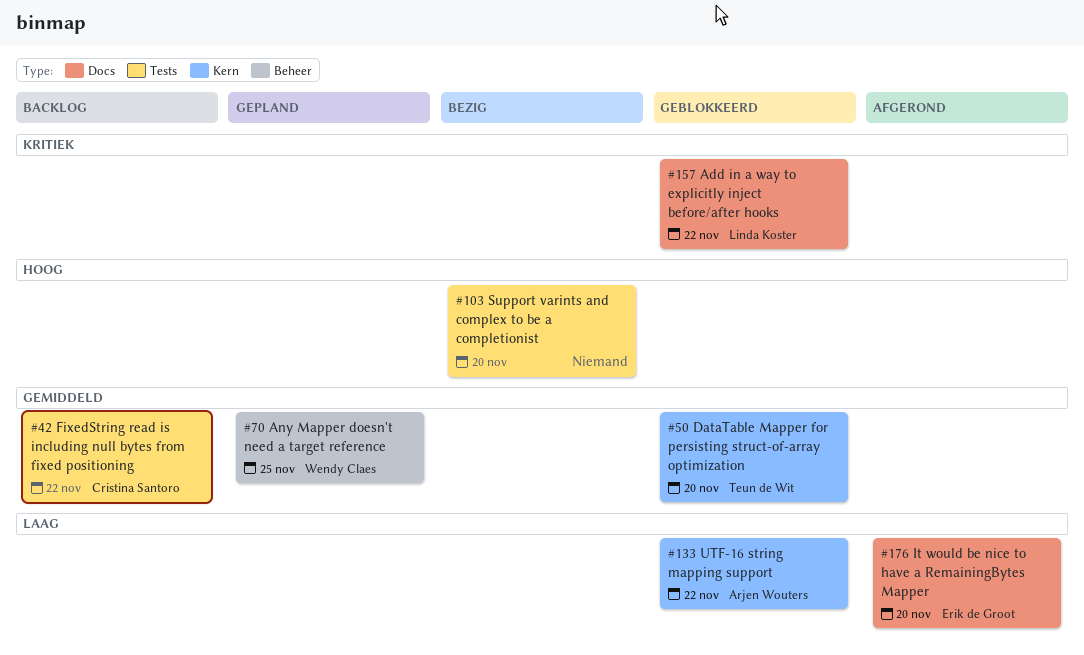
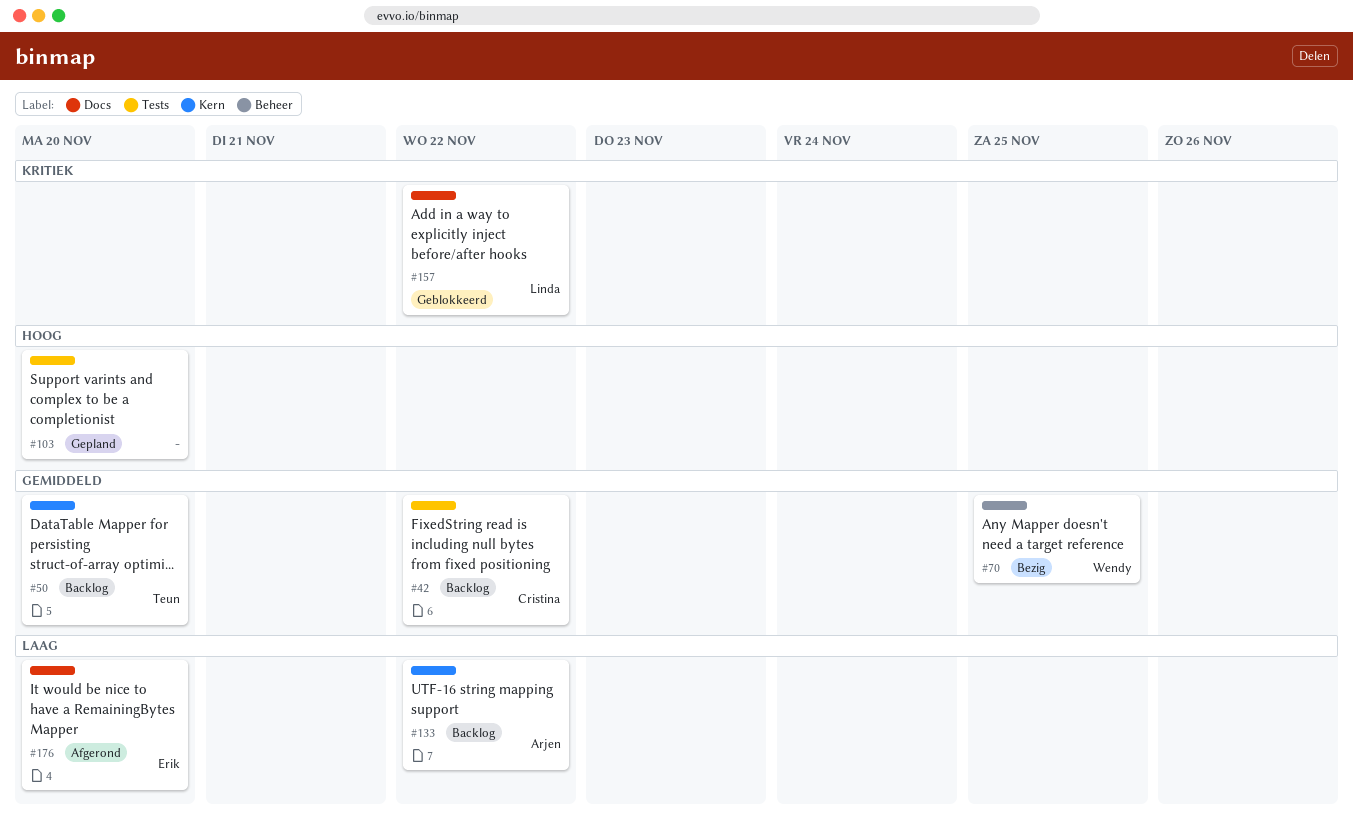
#50, status: Geblokkeerd -> Backlog
#70, status: Gepland -> Bezig
#103, status: Bezig -> Gepland
#133, status: Geblokkeerd -> Backlog

